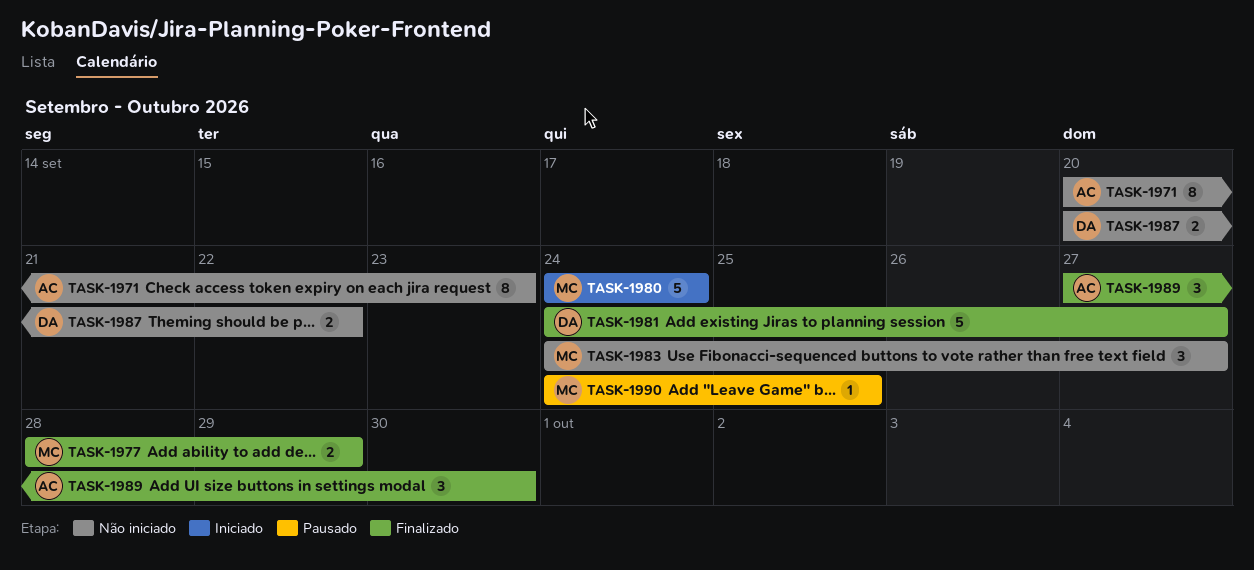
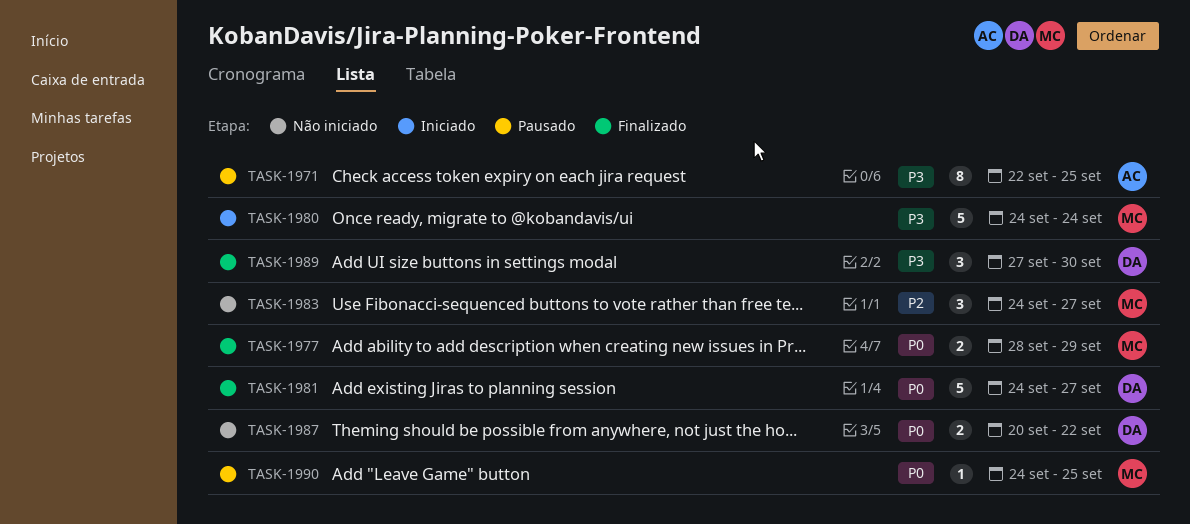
TASK-1971, status: Não iniciado -> Pausado
TASK-1971, start: Sep 20 -> Sep 22
TASK-1971, due: Sep 23 -> Sep 25
TASK-1989, owner: AC -> DA

